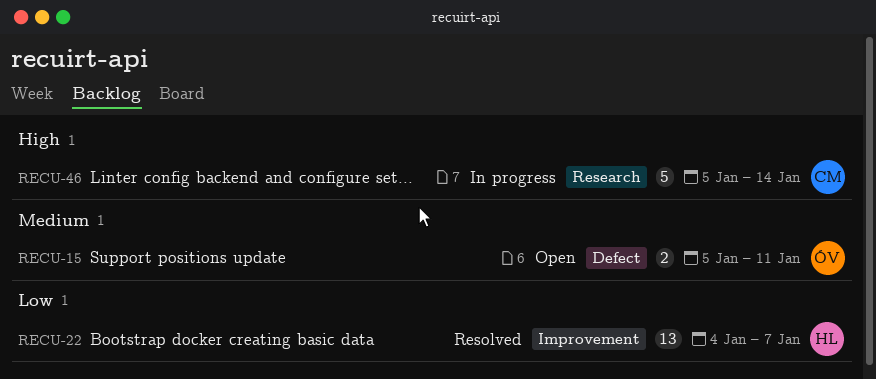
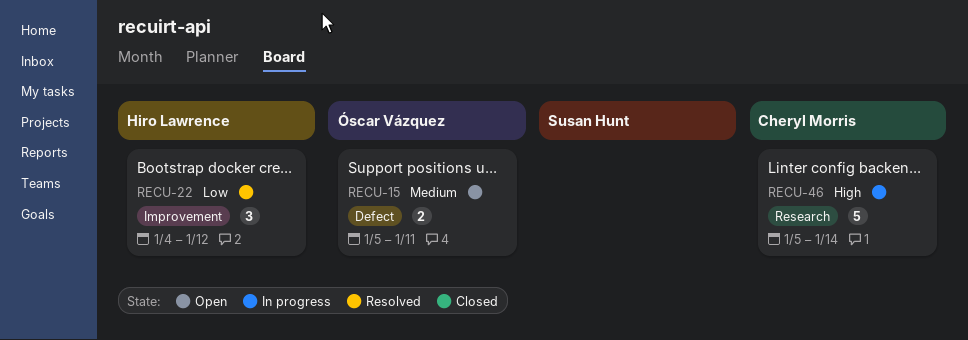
RECU-22, estimate: 13 -> 3
RECU-22, due: Jan 7 -> Jan 12

